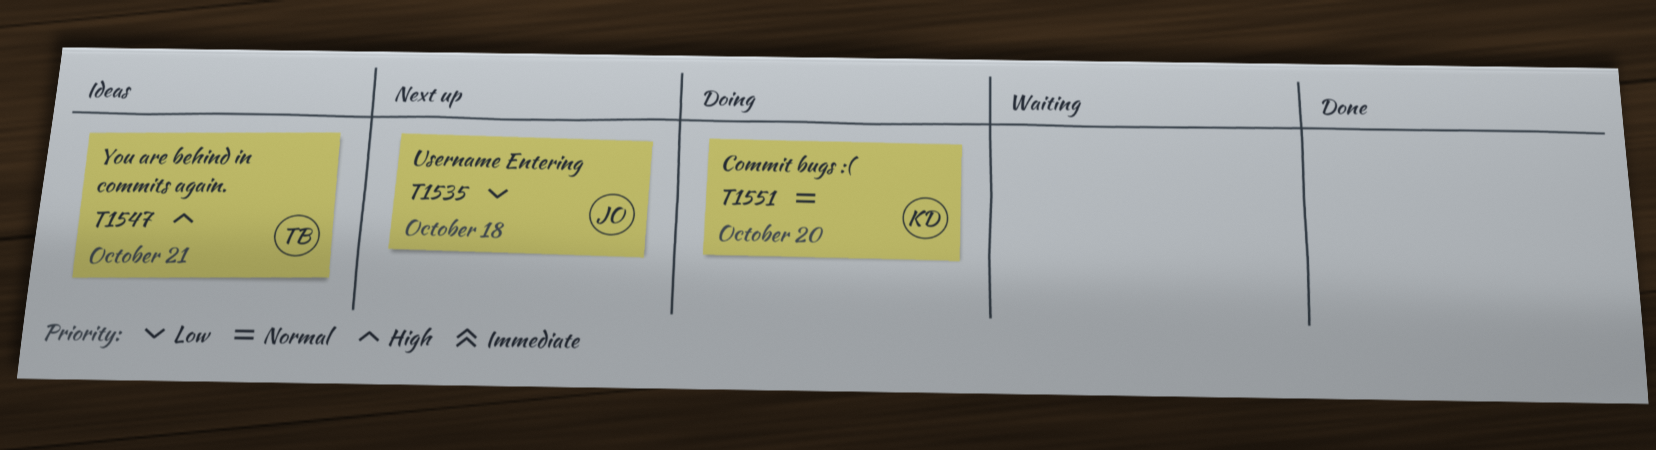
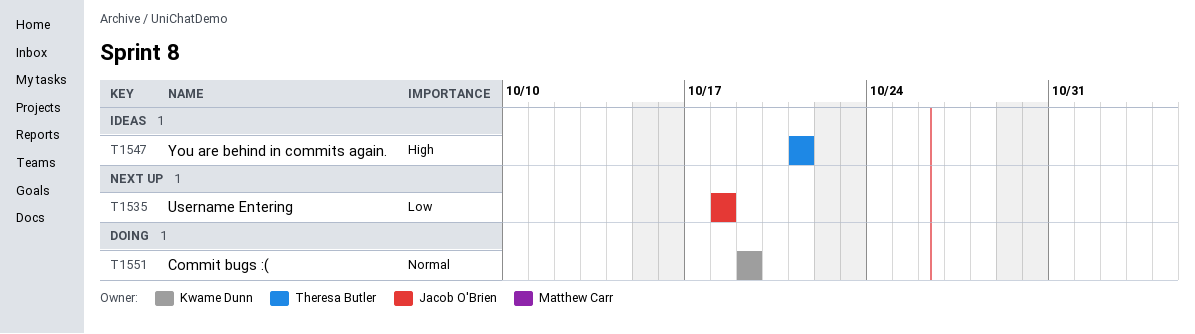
T1551, due: Oct 20 -> Oct 19

